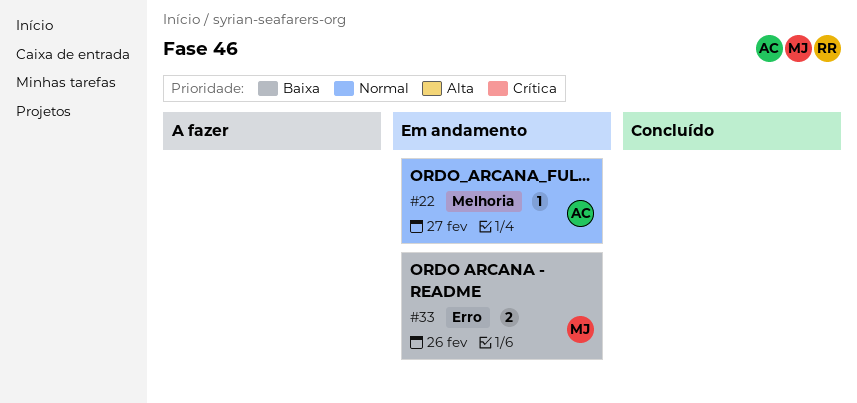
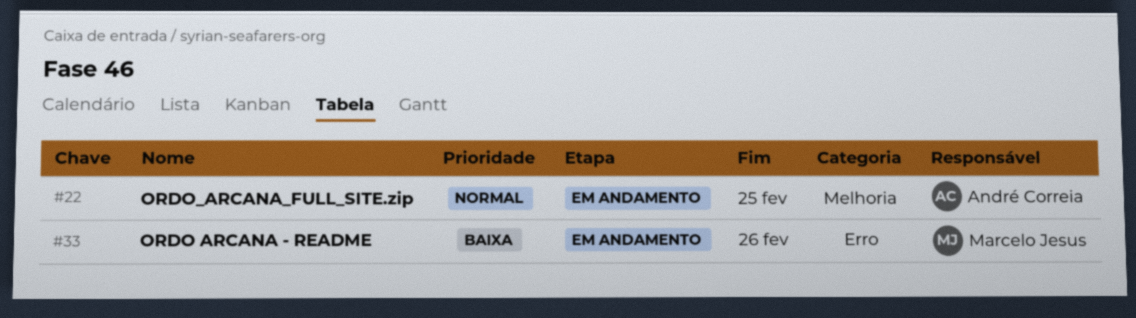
#22, due: Feb 27 -> Feb 25

